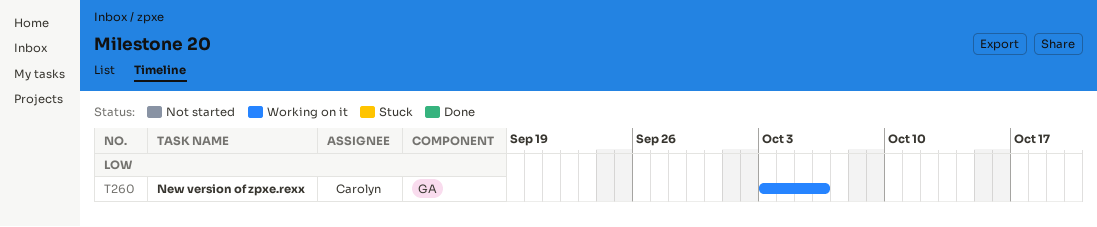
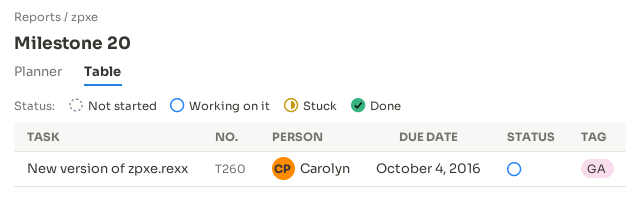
T260, due: Oct 6 -> Oct 4

